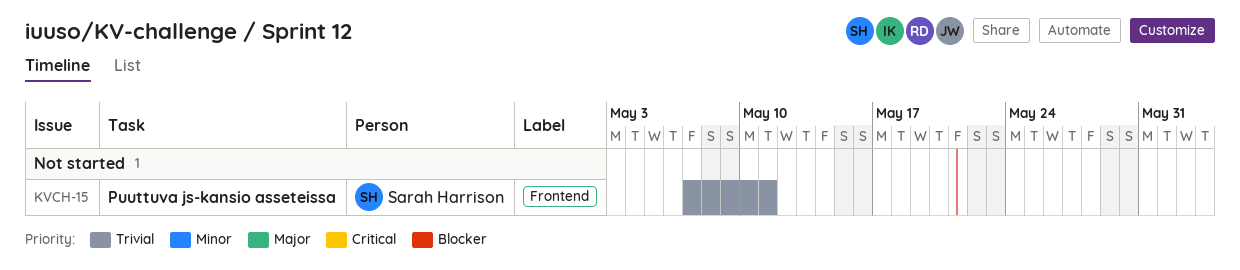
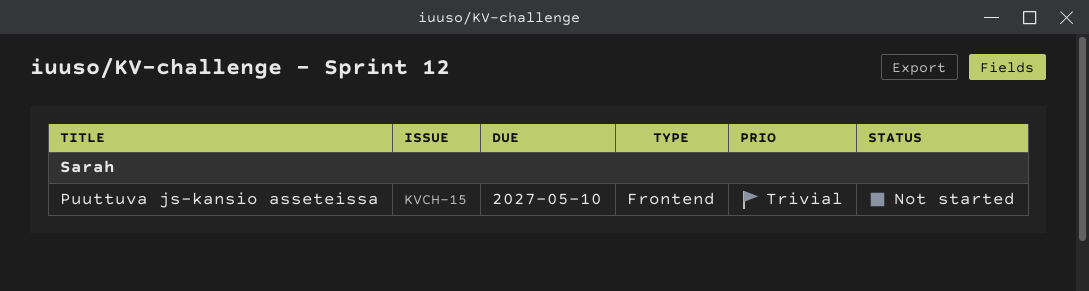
KVCH-15, due: May 11 -> May 10

